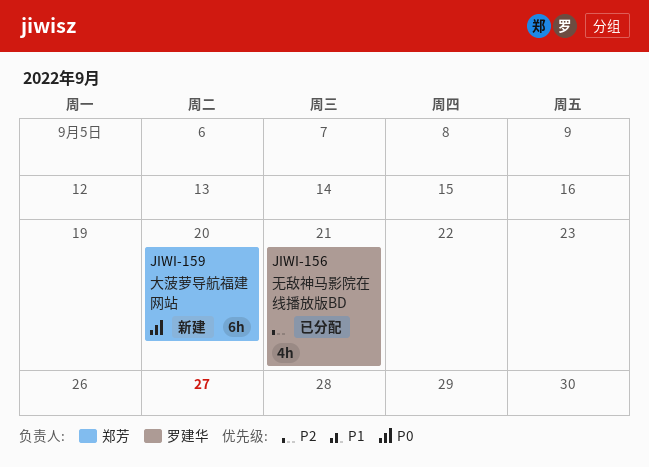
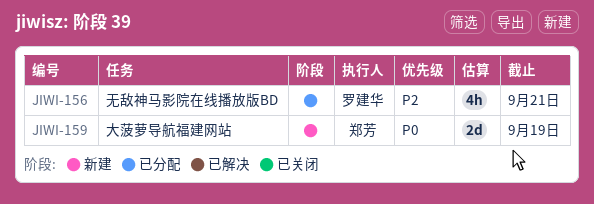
JIWI-159, estimate: 6h -> 2d
JIWI-159, due: Sep 20 -> Sep 19

